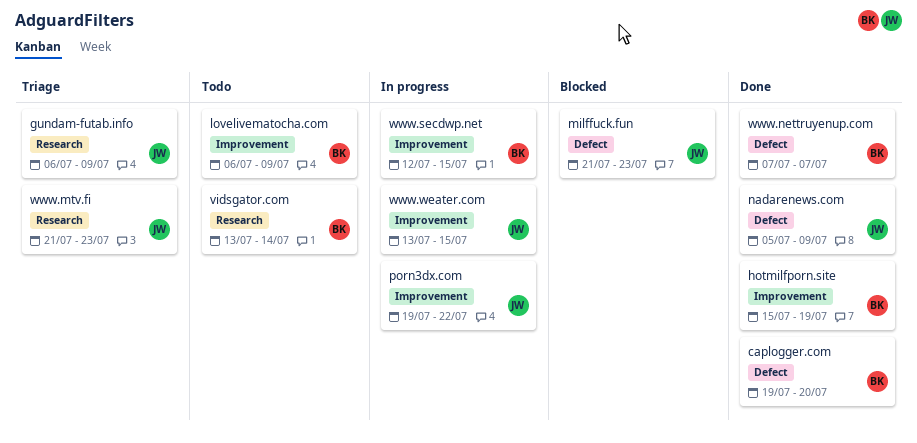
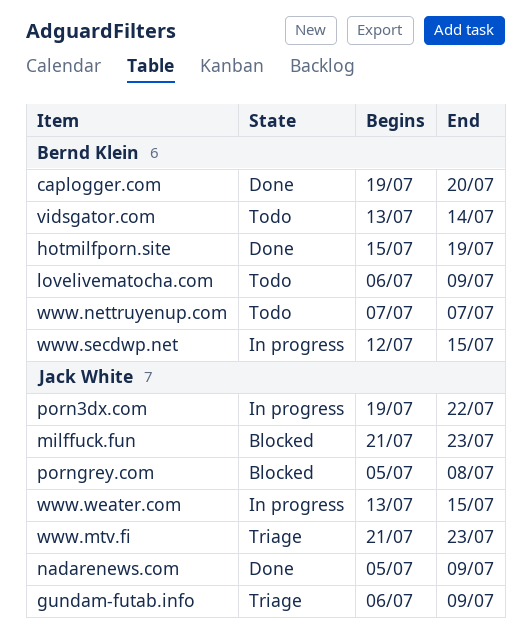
porngrey.com: none -> present
www.nettruyenup.com, status: Done -> Todo

